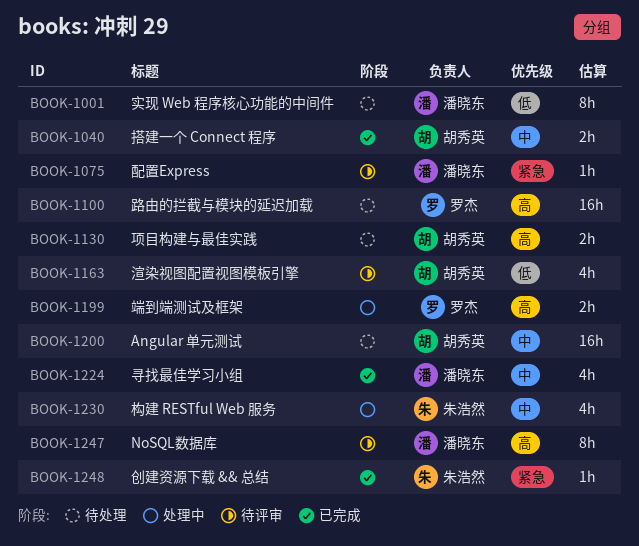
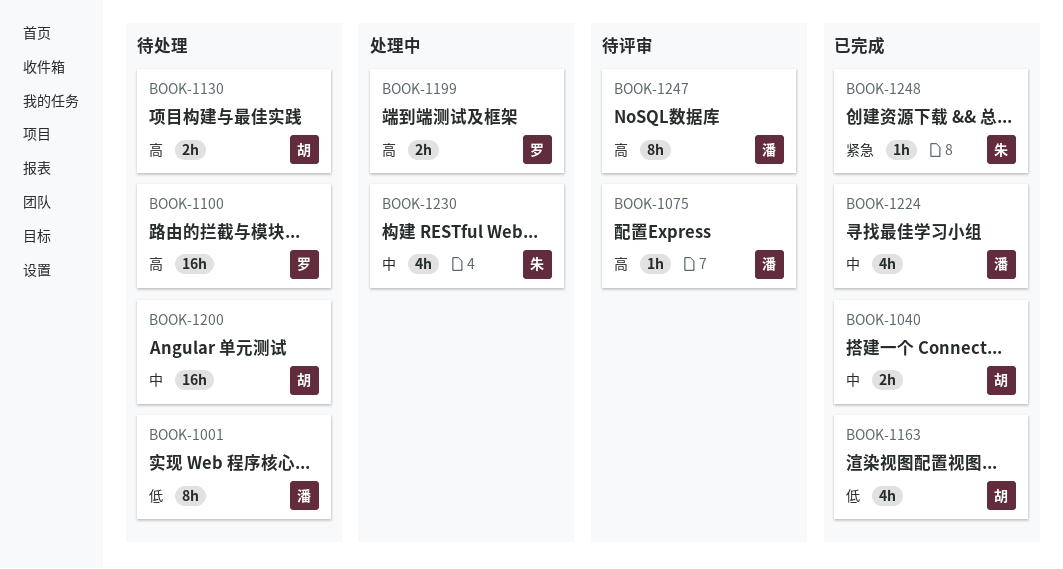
BOOK-1075, priority: 紧急 -> 高
BOOK-1163, status: 待评审 -> 已完成

